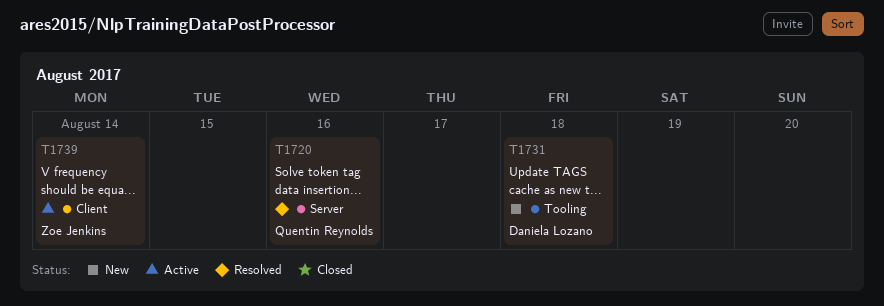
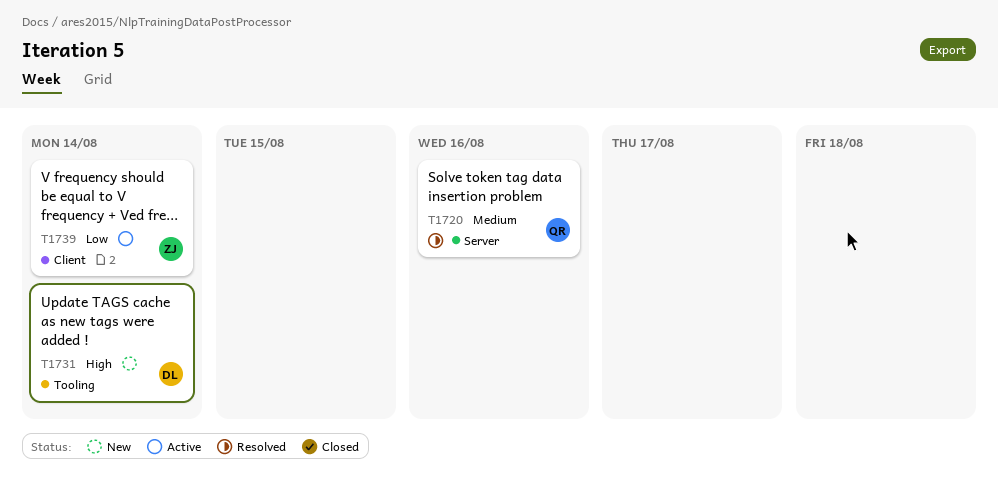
T1731, due: Aug 18 -> Aug 14

